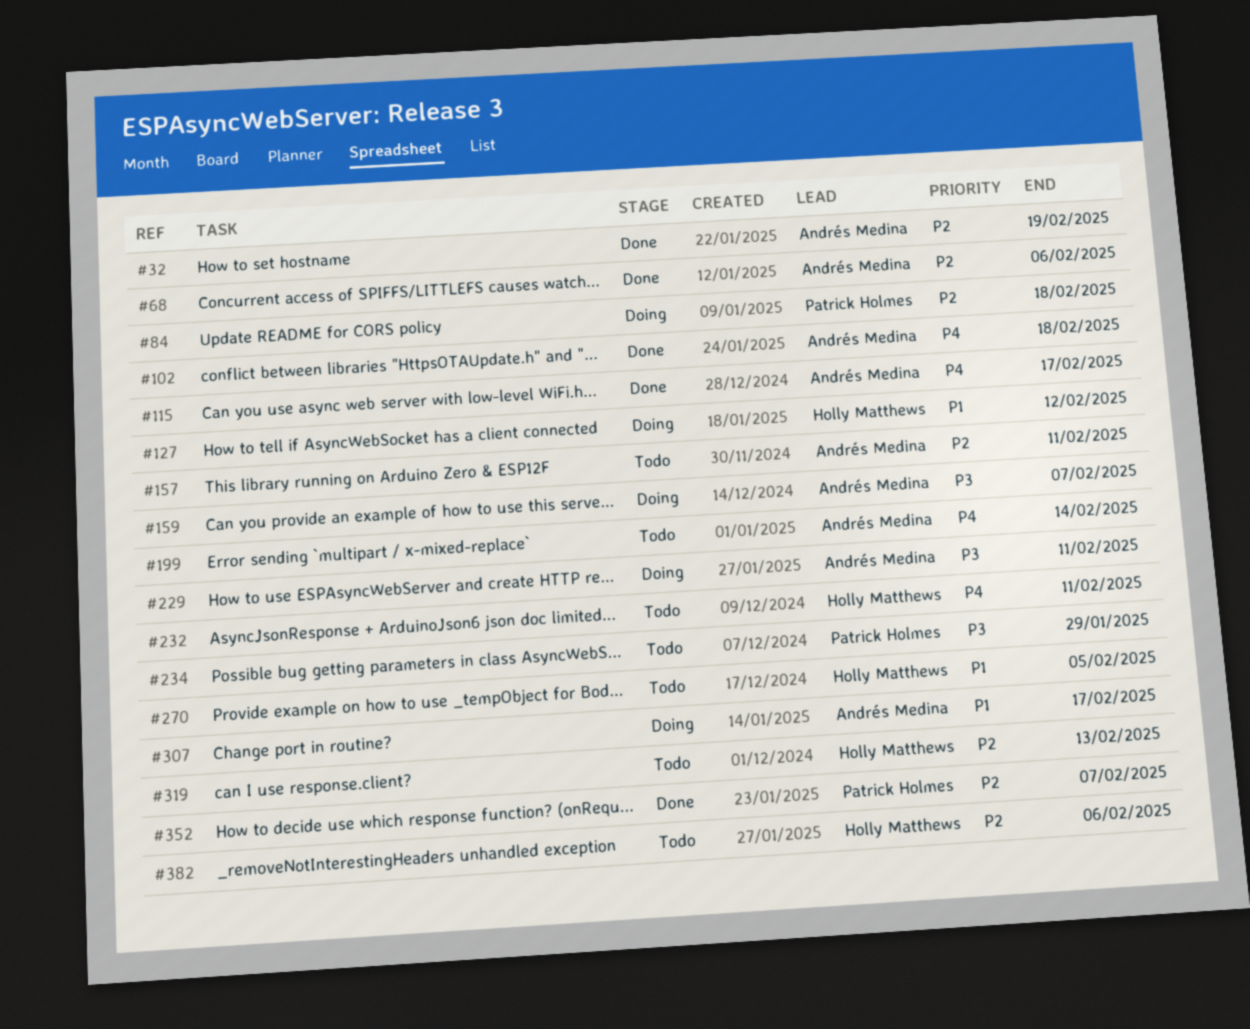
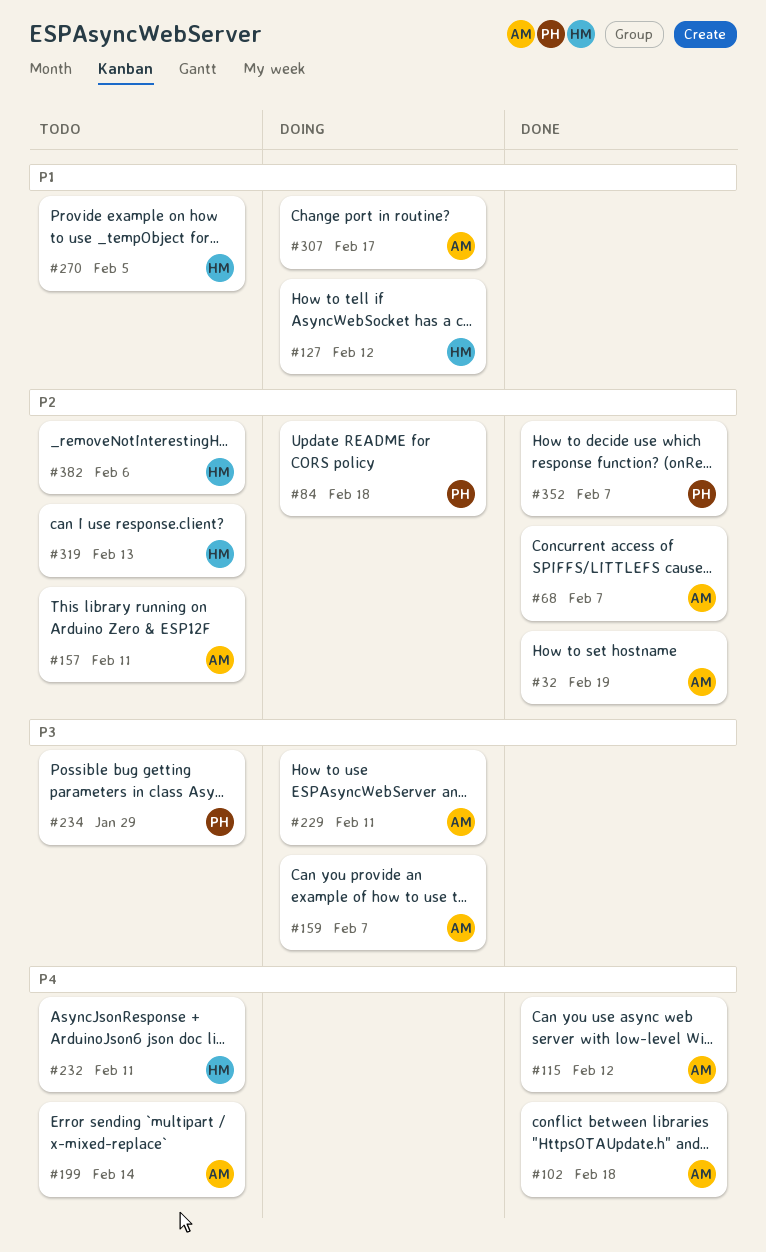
#68, due: Feb 6 -> Feb 7
#115, due: Feb 17 -> Feb 12

